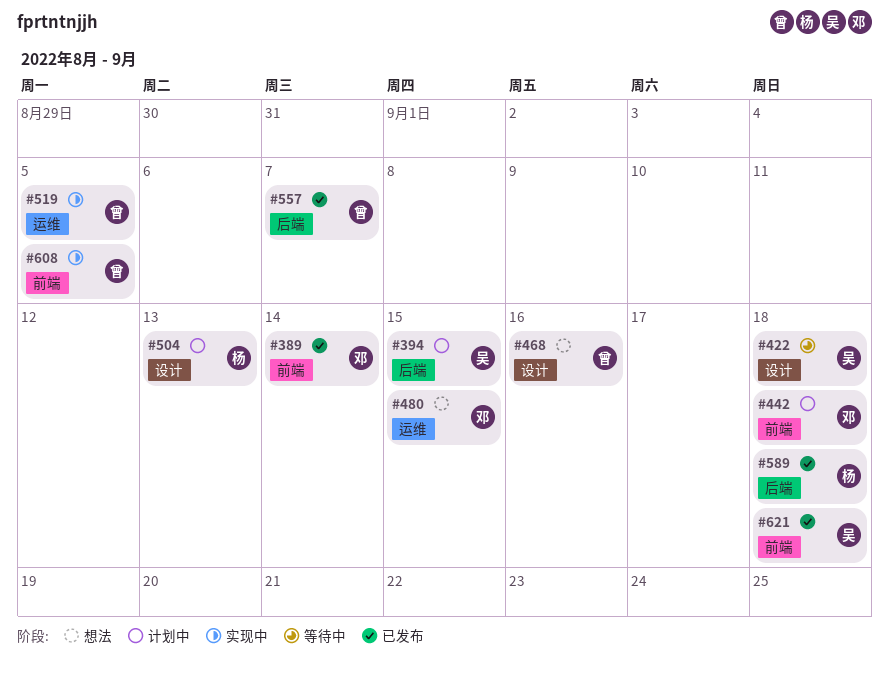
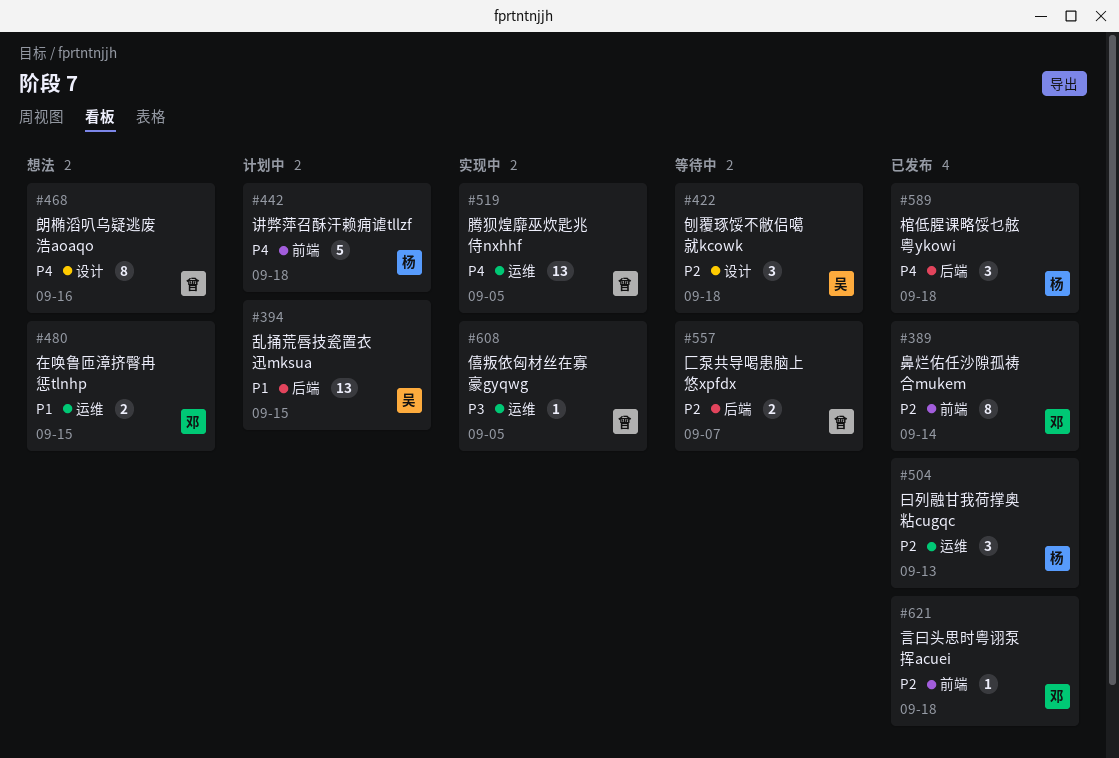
#442, owner: 邓 -> 杨
#504, status: 计划中 -> 已发布
#504, label: 设计 -> 运维
#557, status: 已发布 -> 等待中
#608, label: 前端 -> 运维
#621, owner: 吴 -> 邓

